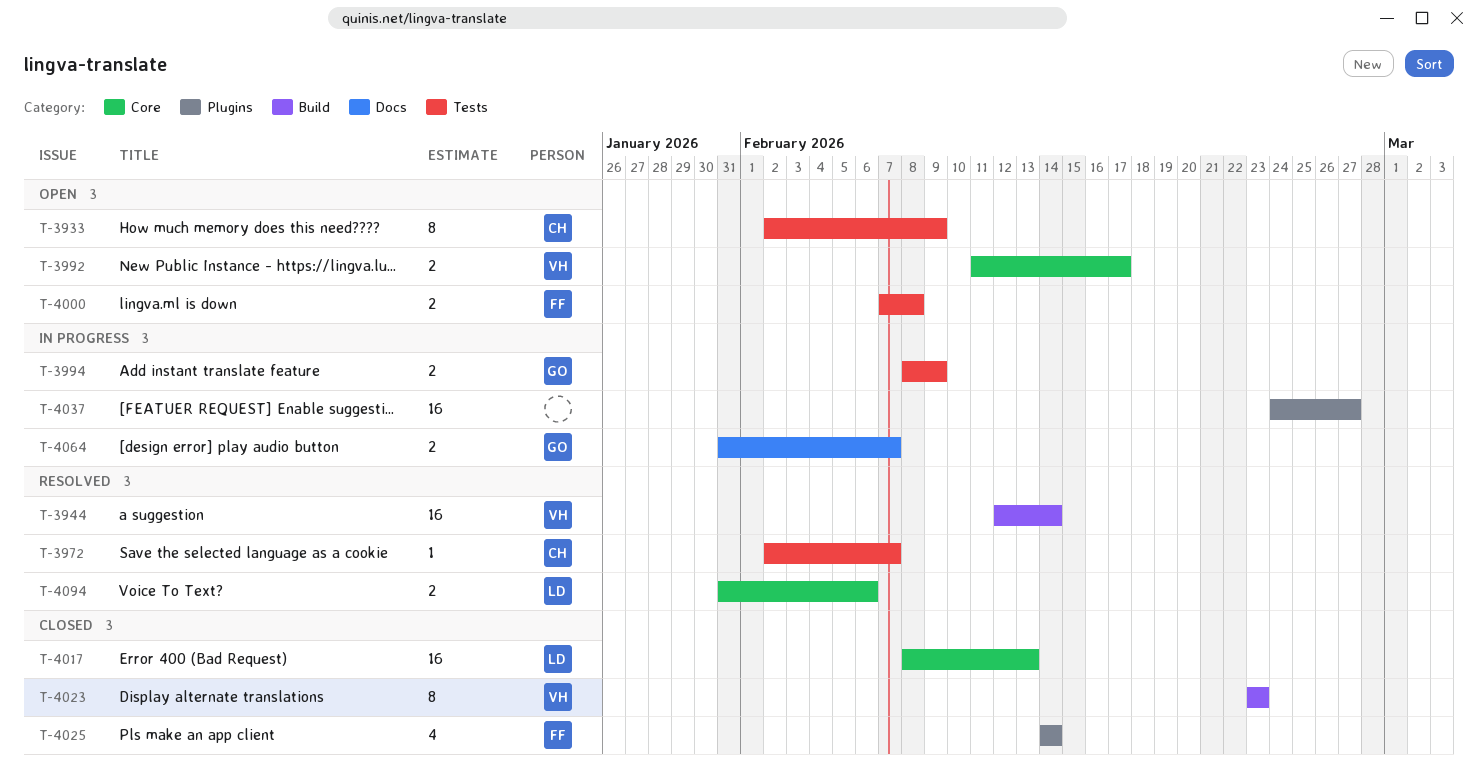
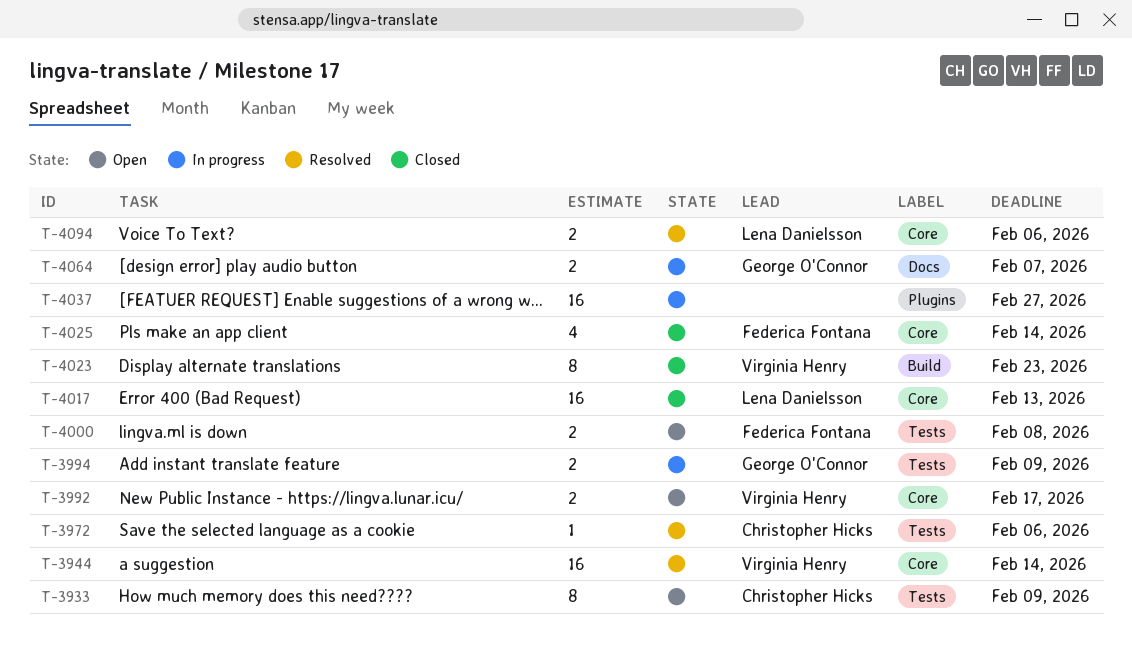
T-3944, label: Build -> Core
T-3972, due: Feb 7 -> Feb 6
T-4025, label: Plugins -> Core

